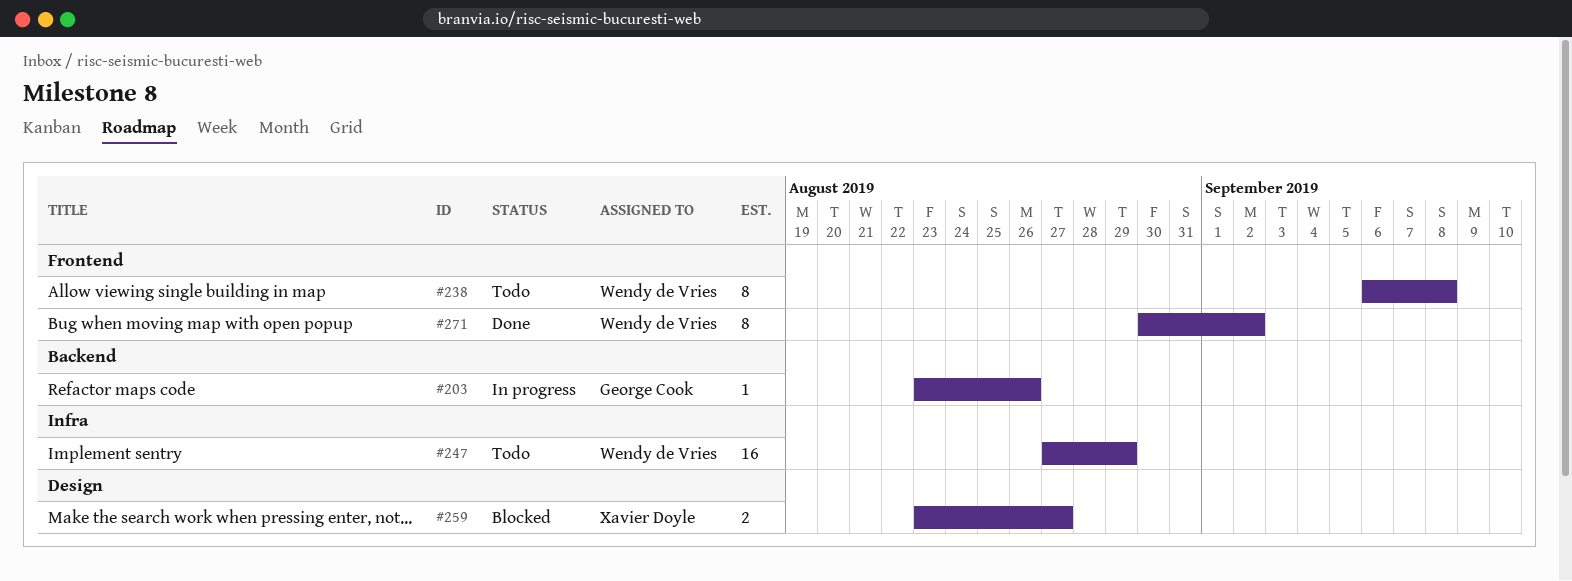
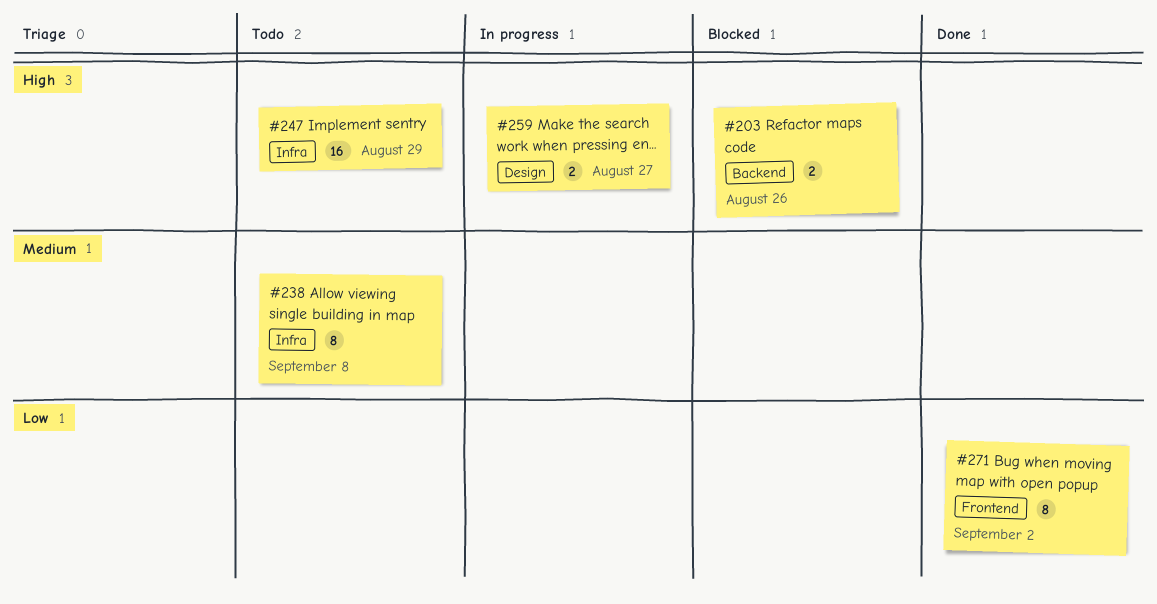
#203, status: In progress -> Blocked
#203, estimate: 1 -> 2
#238, label: Frontend -> Infra
#259, status: Blocked -> In progress

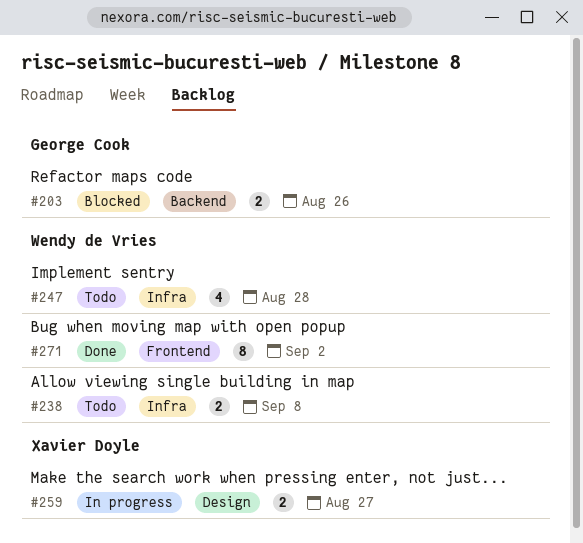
#238, estimate: 8 -> 2
#247, estimate: 16 -> 4
#247, due: Aug 29 -> Aug 28

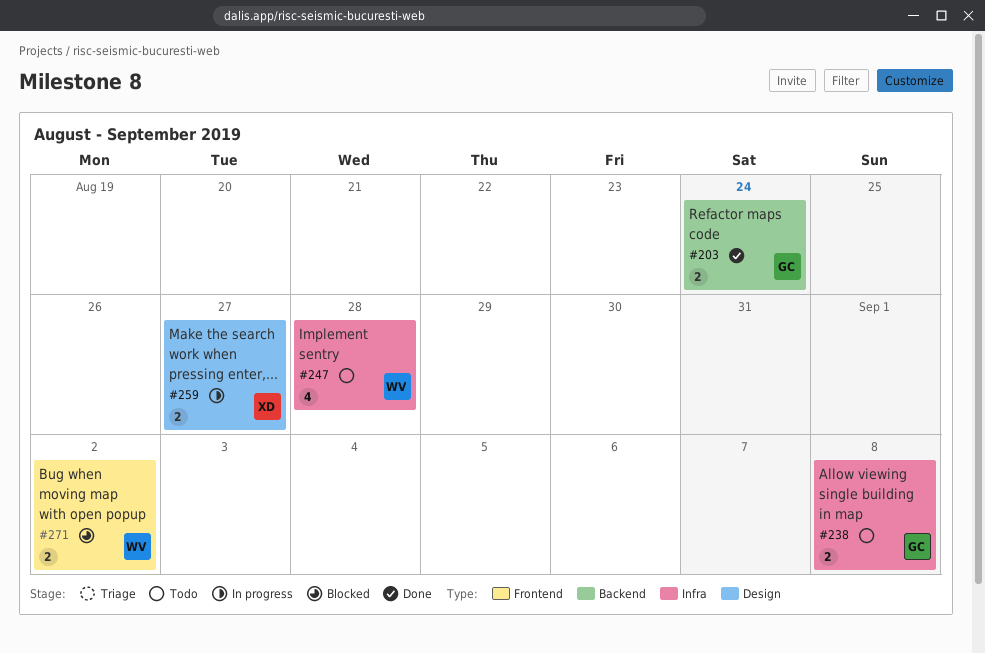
#203, status: Blocked -> Done
#203, due: Aug 26 -> Aug 24
#238, owner: Wendy de Vries -> George Cook
#271, status: Done -> Blocked
#271, estimate: 8 -> 2

